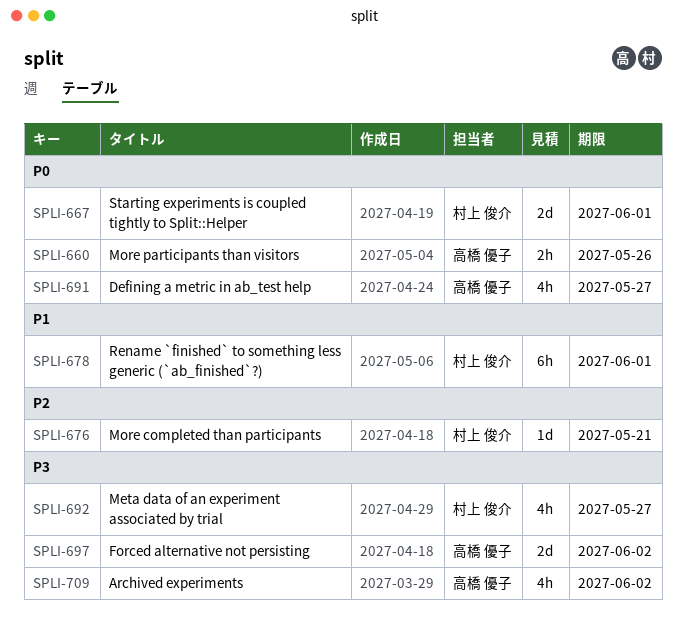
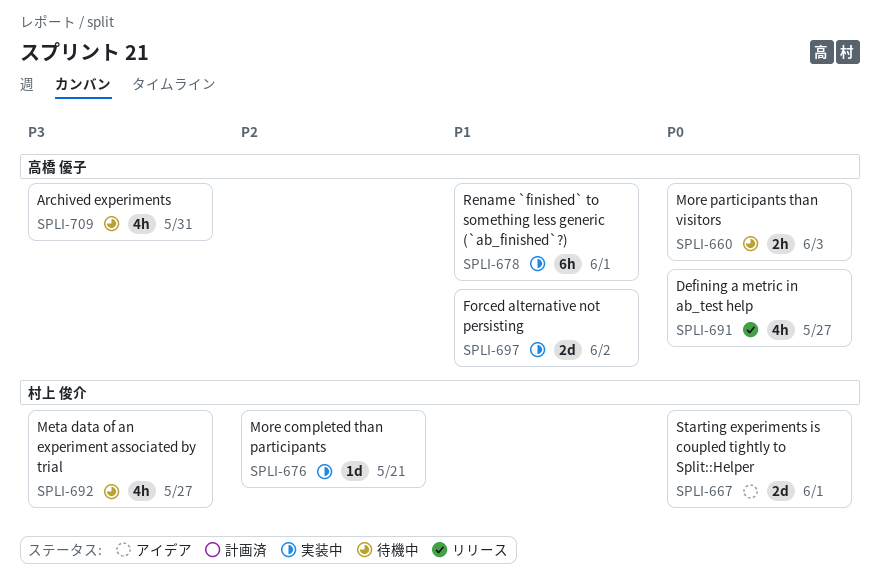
SPLI-660, due: May 26 -> Jun 3
SPLI-678, owner: 村上 俊介 -> 高橋 優子
SPLI-697, priority: P3 -> P1
SPLI-709, due: Jun 2 -> May 31

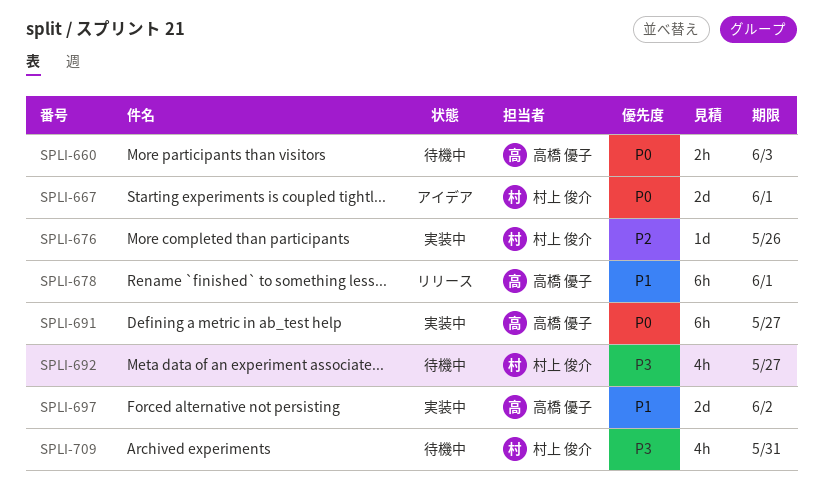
SPLI-676, due: May 21 -> May 26
SPLI-678, status: 実装中 -> リリース
SPLI-691, status: リリース -> 実装中
SPLI-691, estimate: 4h -> 6h
SPLI-709, owner: 高橋 優子 -> 村上 俊介

